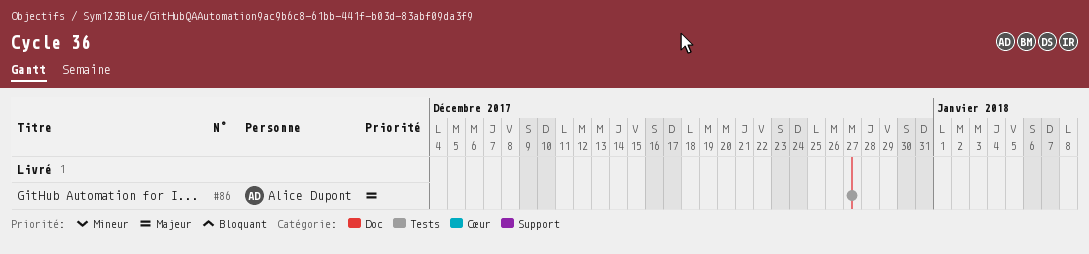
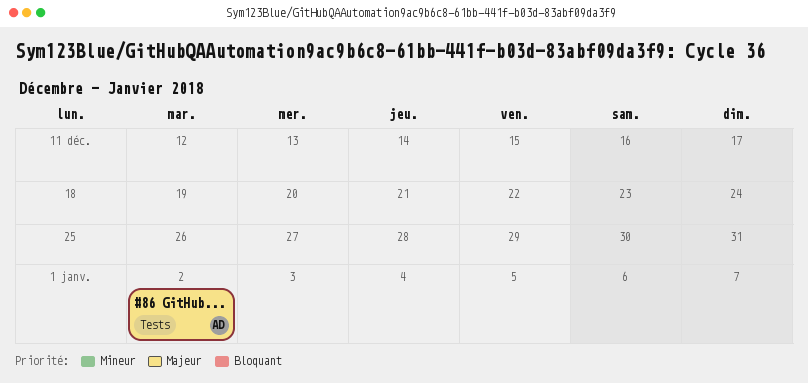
#86, due: Dec 27 -> Jan 2

